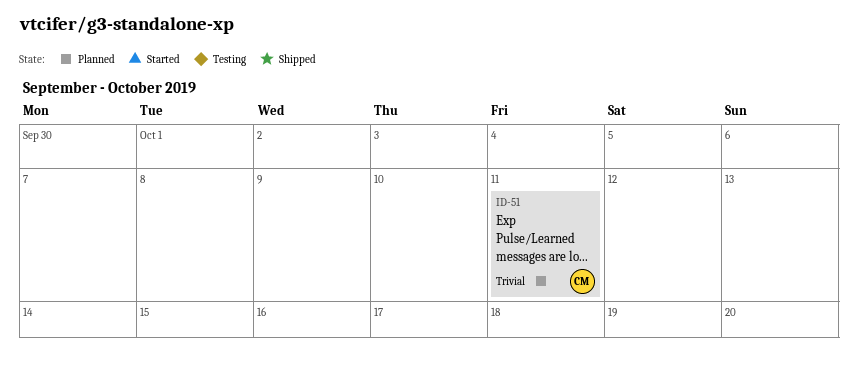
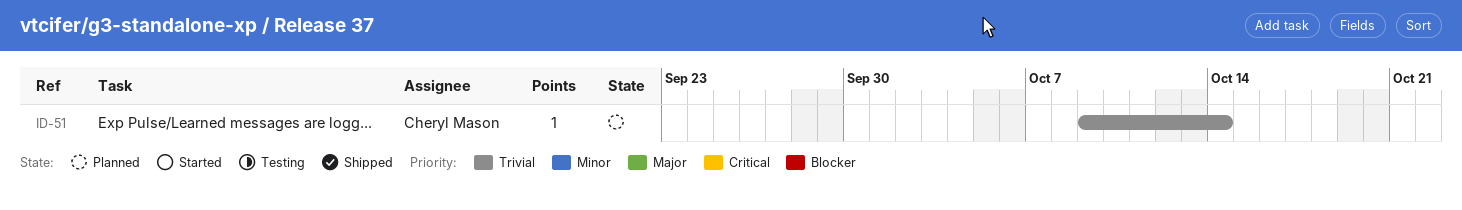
ID-51, due: Oct 11 -> Oct 14

